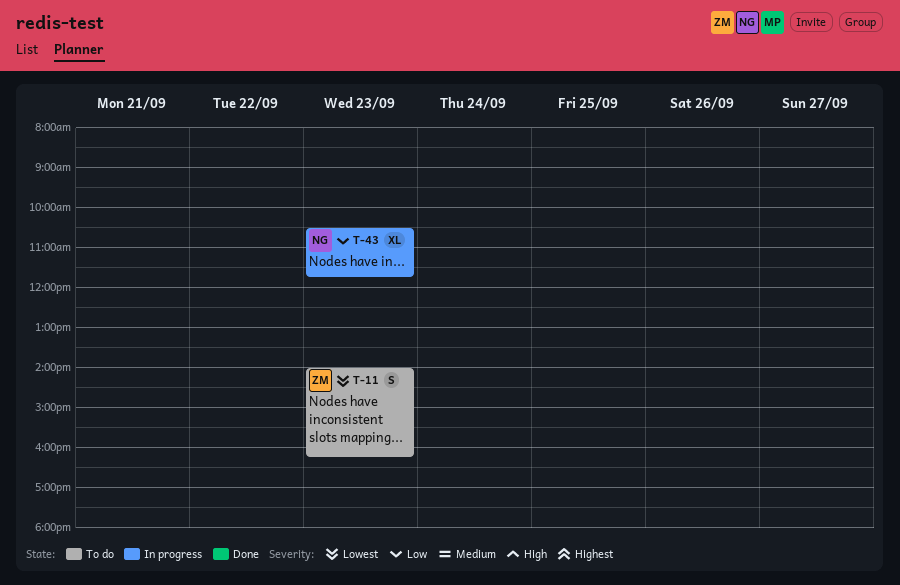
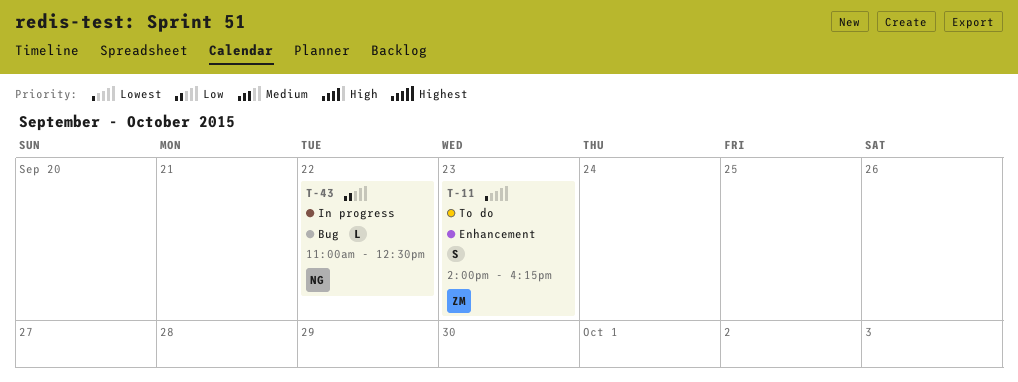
T-43, estimate: XL -> L
T-43, day: Sep 23 -> Sep 22
T-43, begins: 10:30 -> 11:00
T-43, ends: 11:45 -> 12:30

